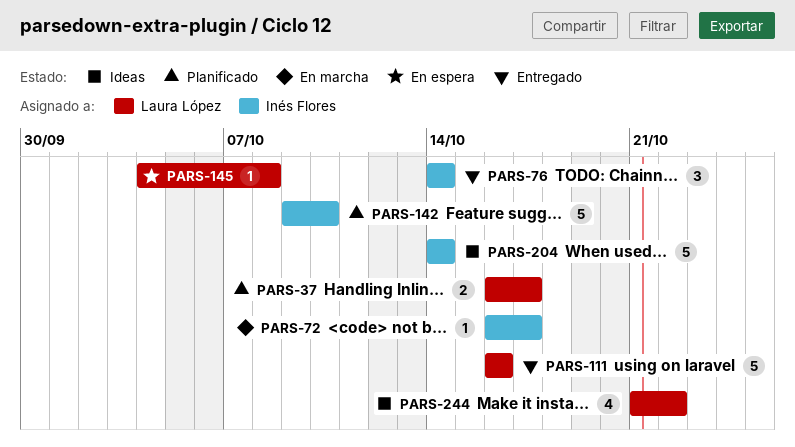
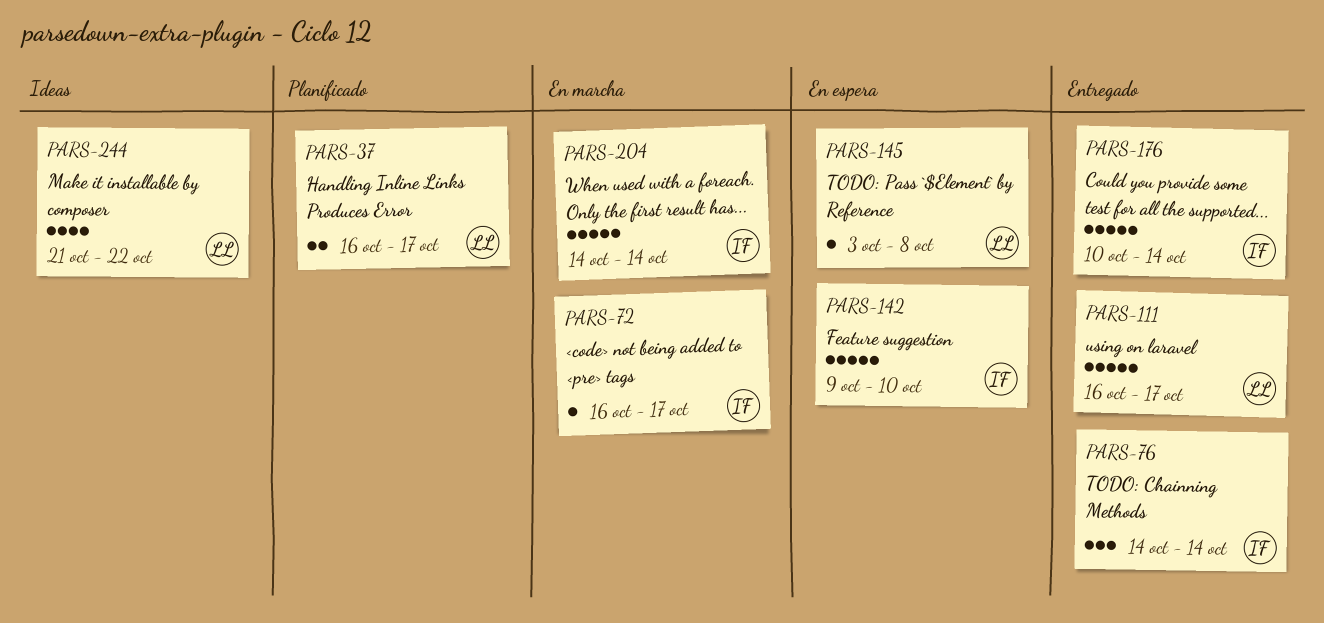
PARS-111, due: Oct 16 -> Oct 17
PARS-142, status: Planificado -> En espera
PARS-145, start: Oct 4 -> Oct 3
PARS-176: none -> present
PARS-204, status: Ideas -> En marcha

